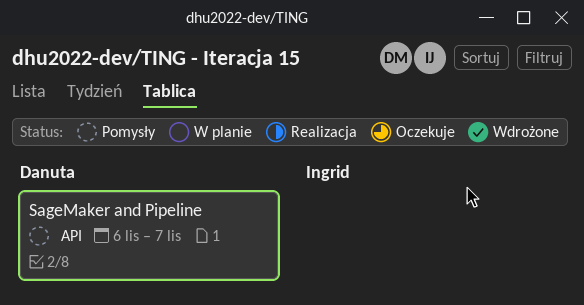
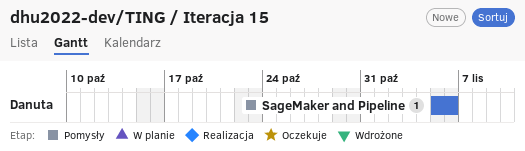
SageMaker and Pipeline, start: Nov 6 -> Nov 5
SageMaker and Pipeline, due: Nov 7 -> Nov 6

